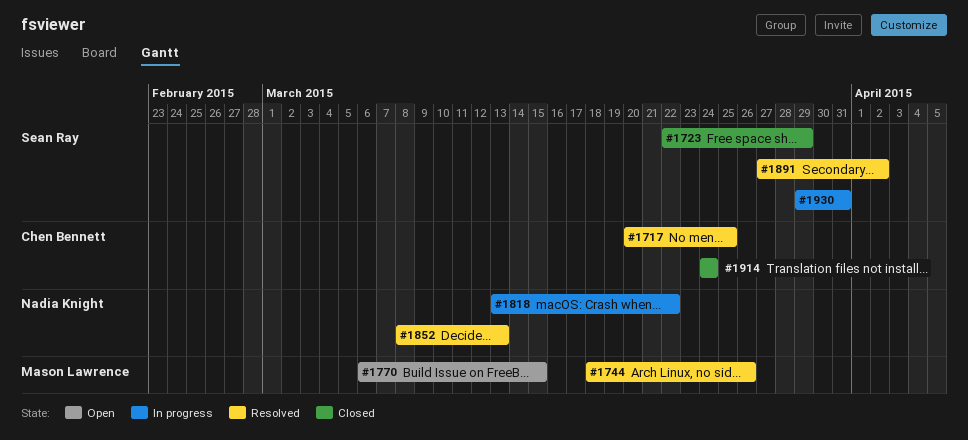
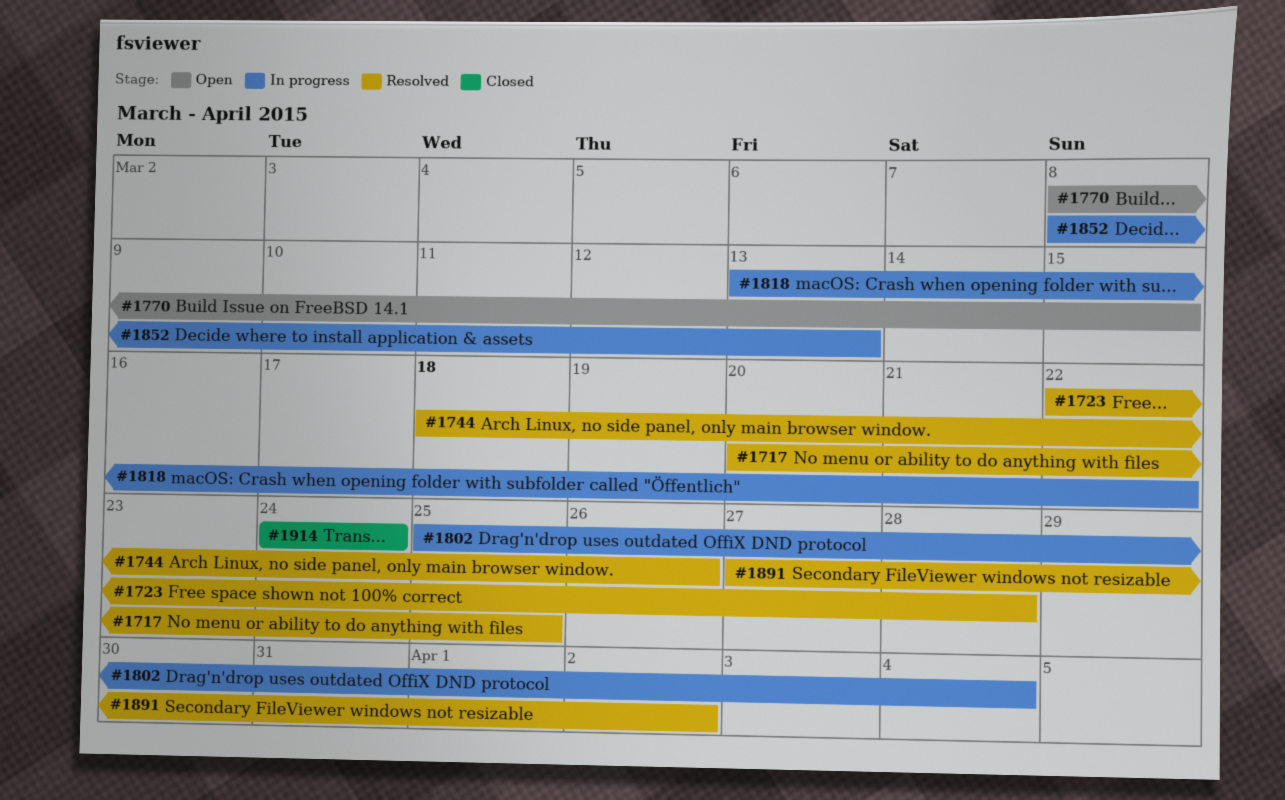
#1723, status: Closed -> Resolved
#1723, due: Mar 29 -> Mar 28
#1770, start: Mar 6 -> Mar 8
#1802: none -> present
#1852, status: Resolved -> In progress
#1930: present -> none

